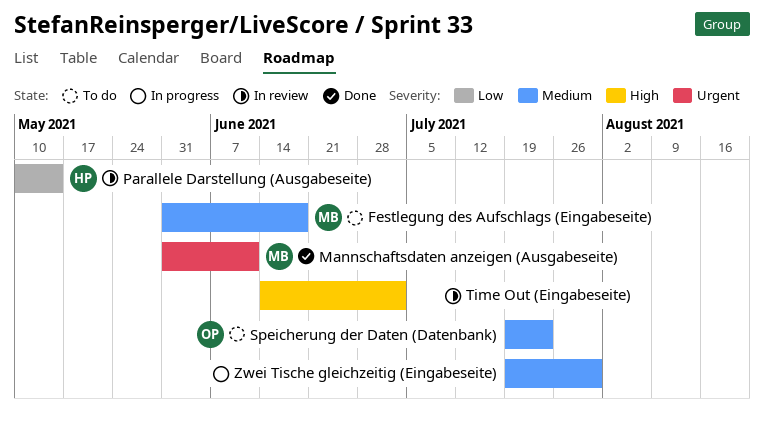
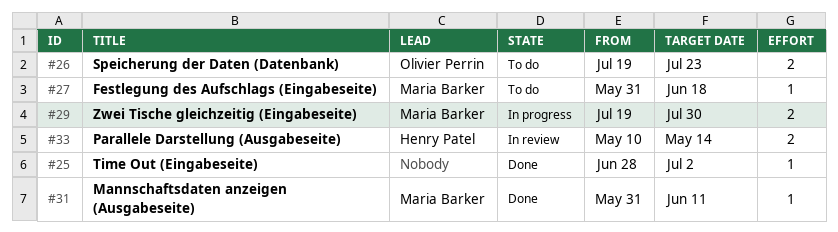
Time Out (Eingabeseite), status: In review -> Done
Time Out (Eingabeseite), start: Jun 14 -> Jun 28
Zwei Tische gleichzeitig (Eingabeseite), owner: none -> Maria Barker

